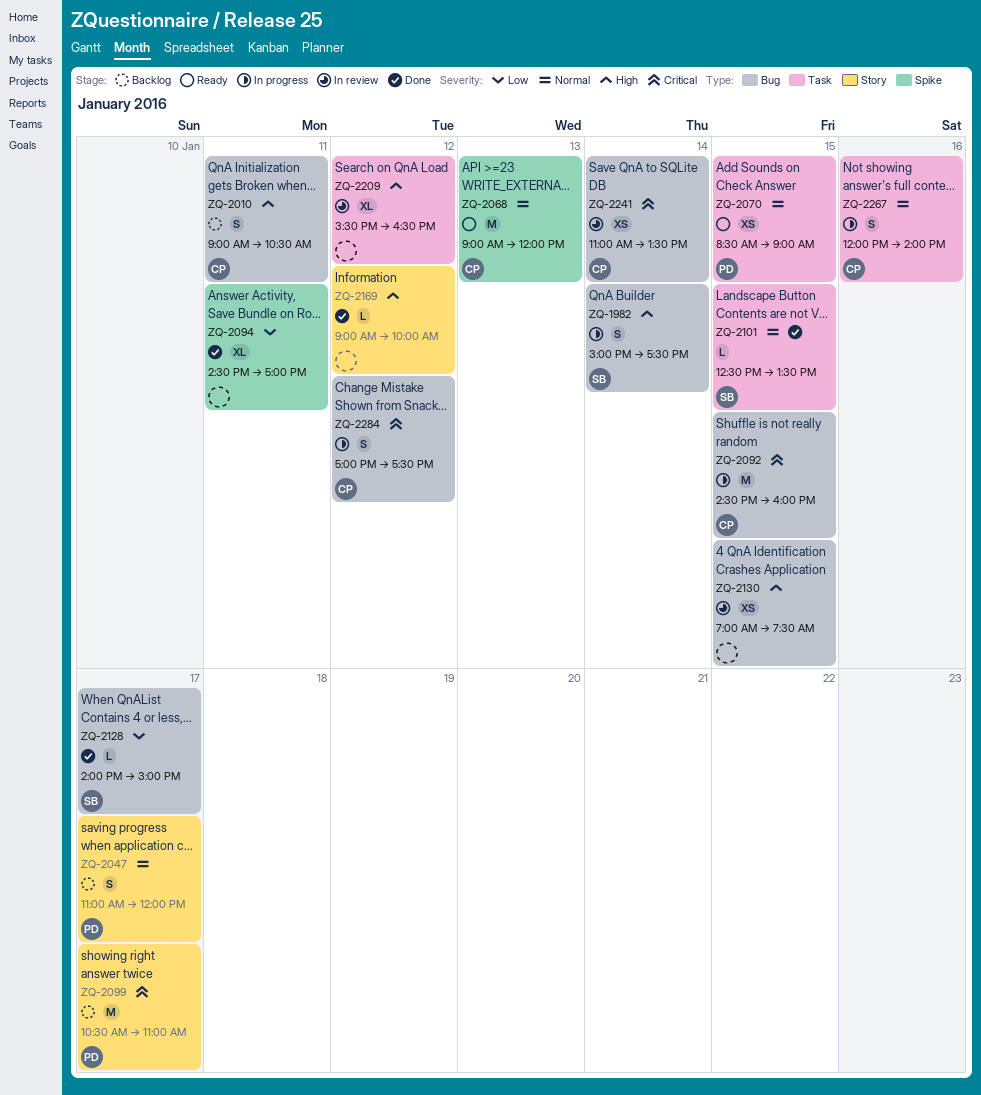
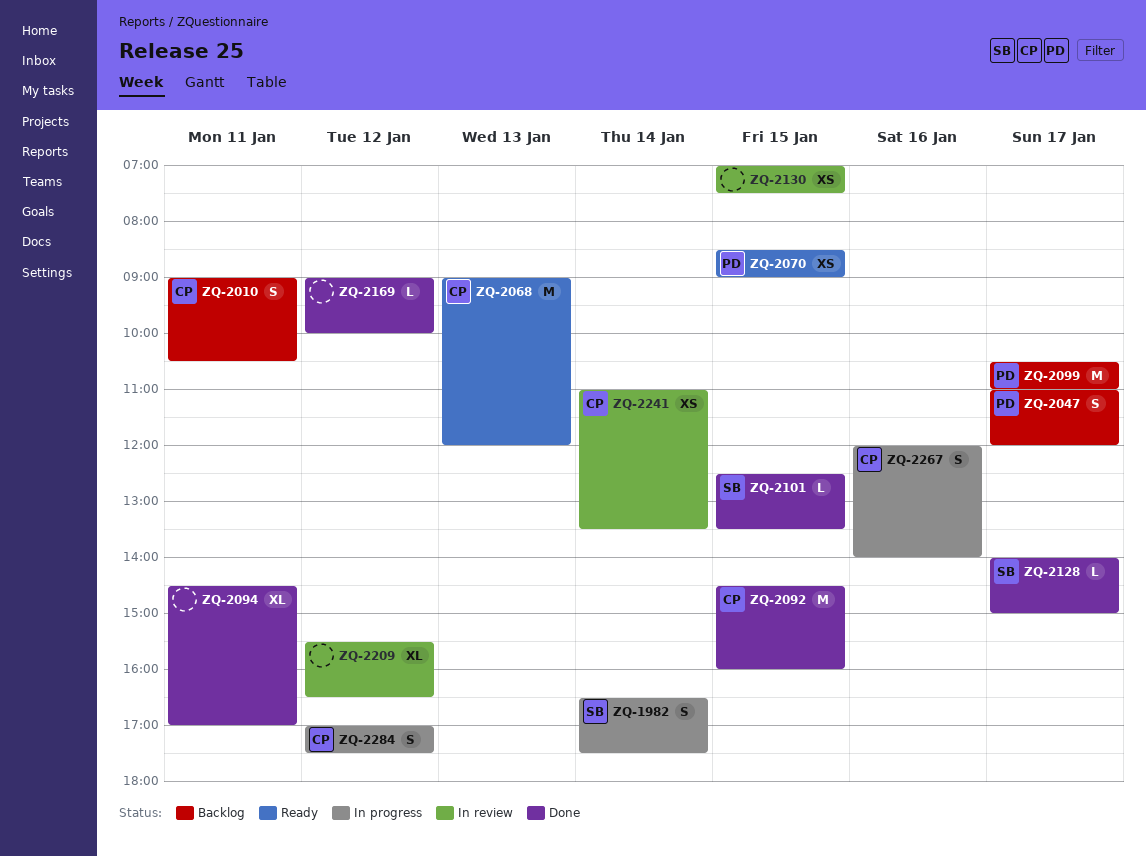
ZQ-1982, begins: 15:00 -> 16:30
ZQ-2092, status: In progress -> Done

